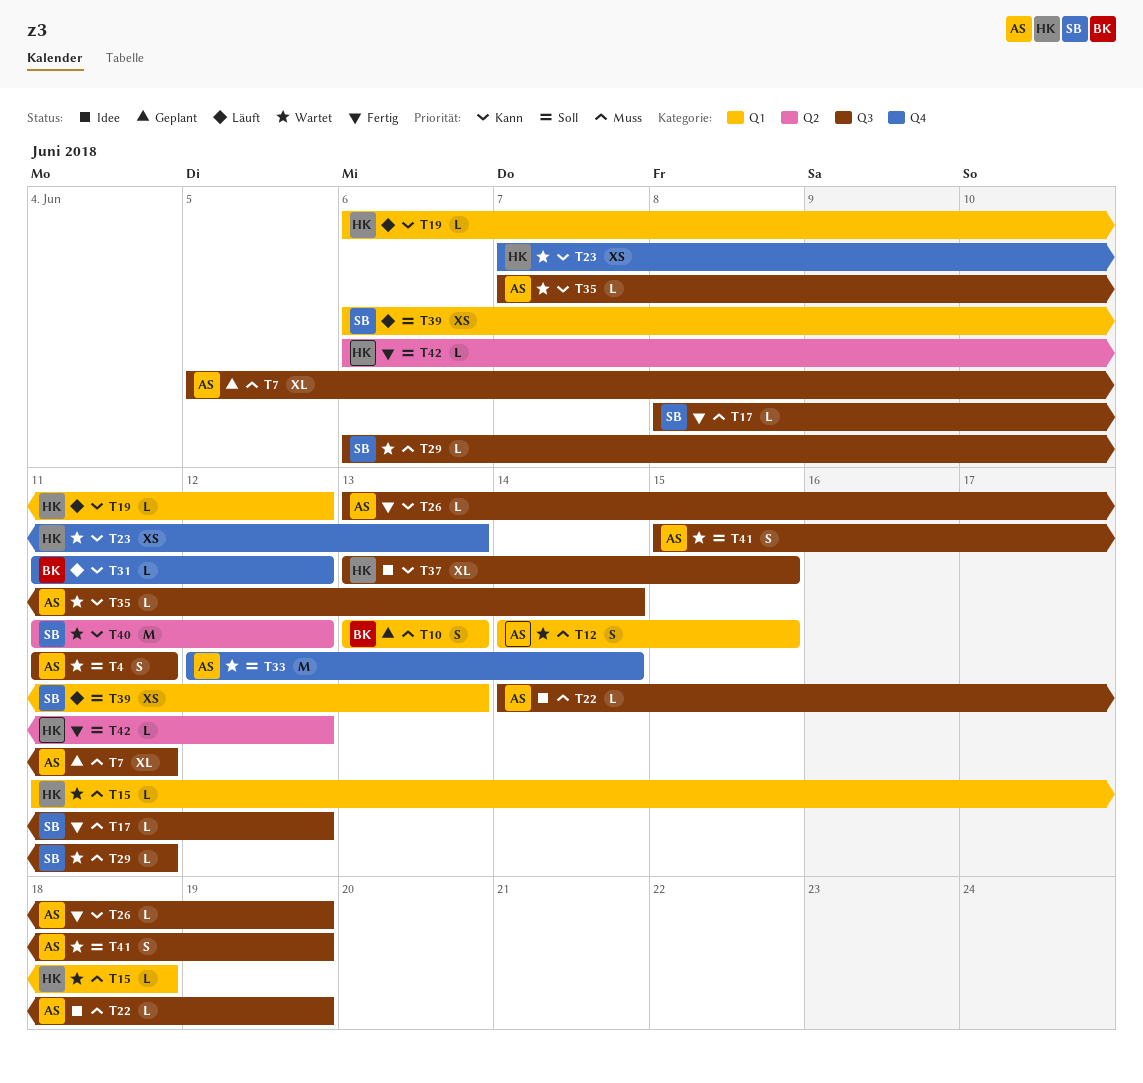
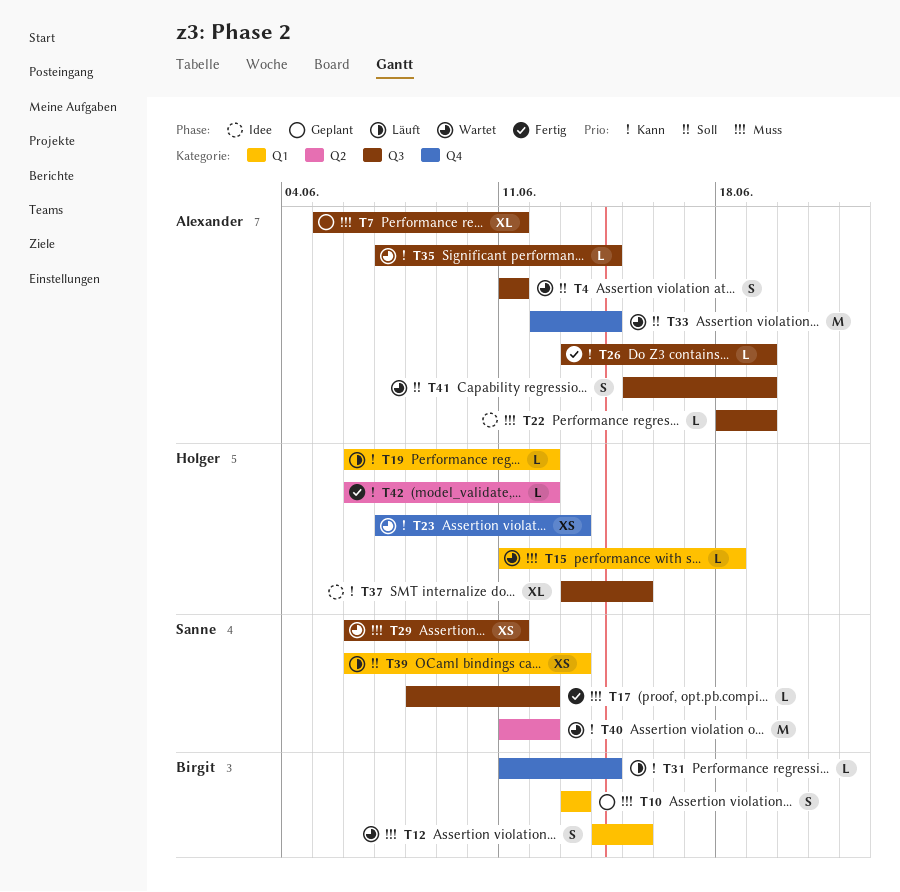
T12, owner: Alexander -> Birgit
T22, start: Jun 14 -> Jun 18
T29, estimate: L -> XS
T31, due: Jun 12 -> Jun 14
T42, priority: Soll -> Kann

